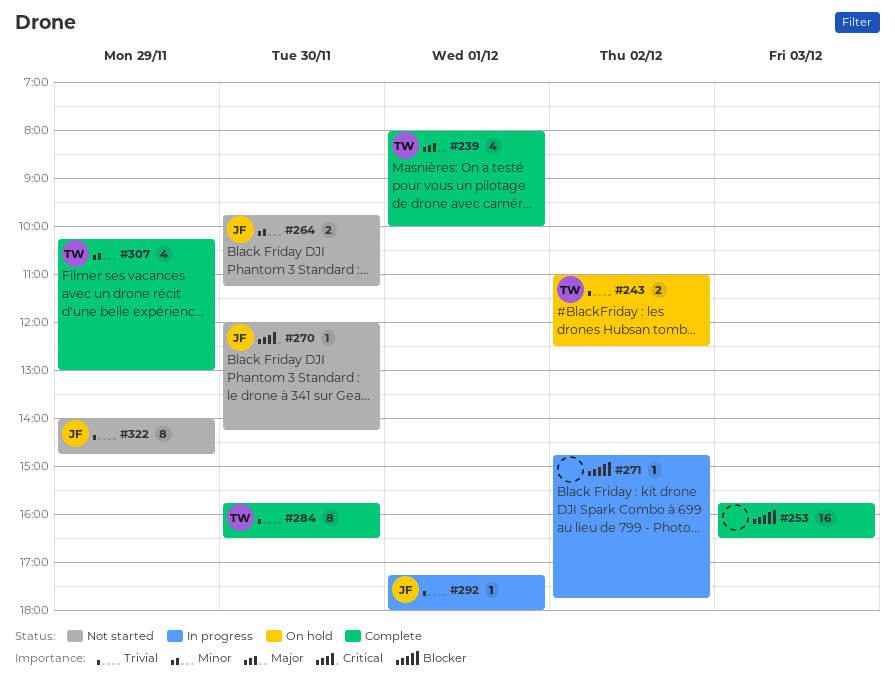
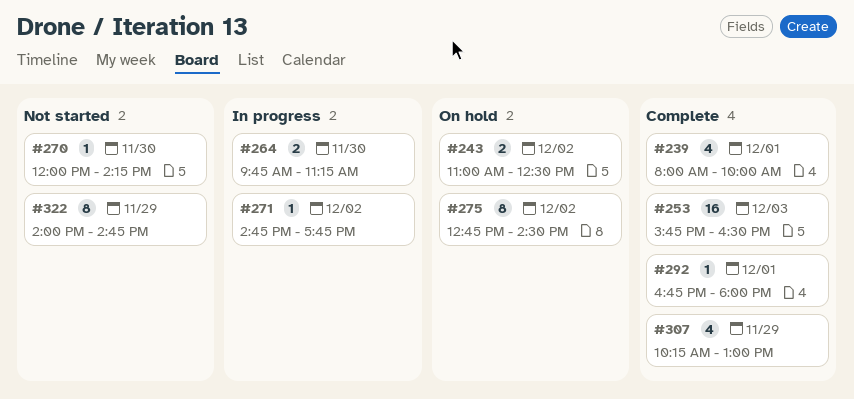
#264, status: Not started -> In progress
#275: none -> present
#284: present -> none
#292, status: In progress -> Complete
#292, begins: 17:15 -> 16:45

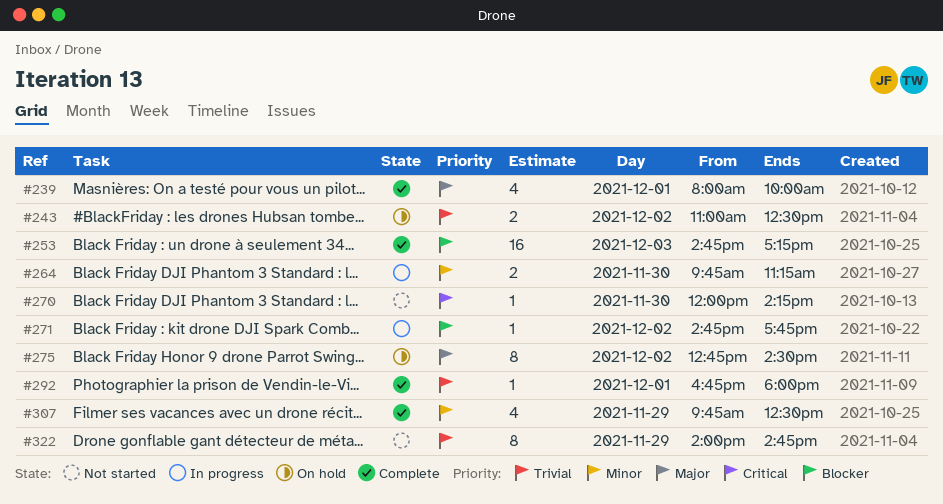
#253, begins: 15:45 -> 14:45
#253, ends: 16:30 -> 17:15
#307, begins: 10:15 -> 09:45
#307, ends: 13:00 -> 12:30

